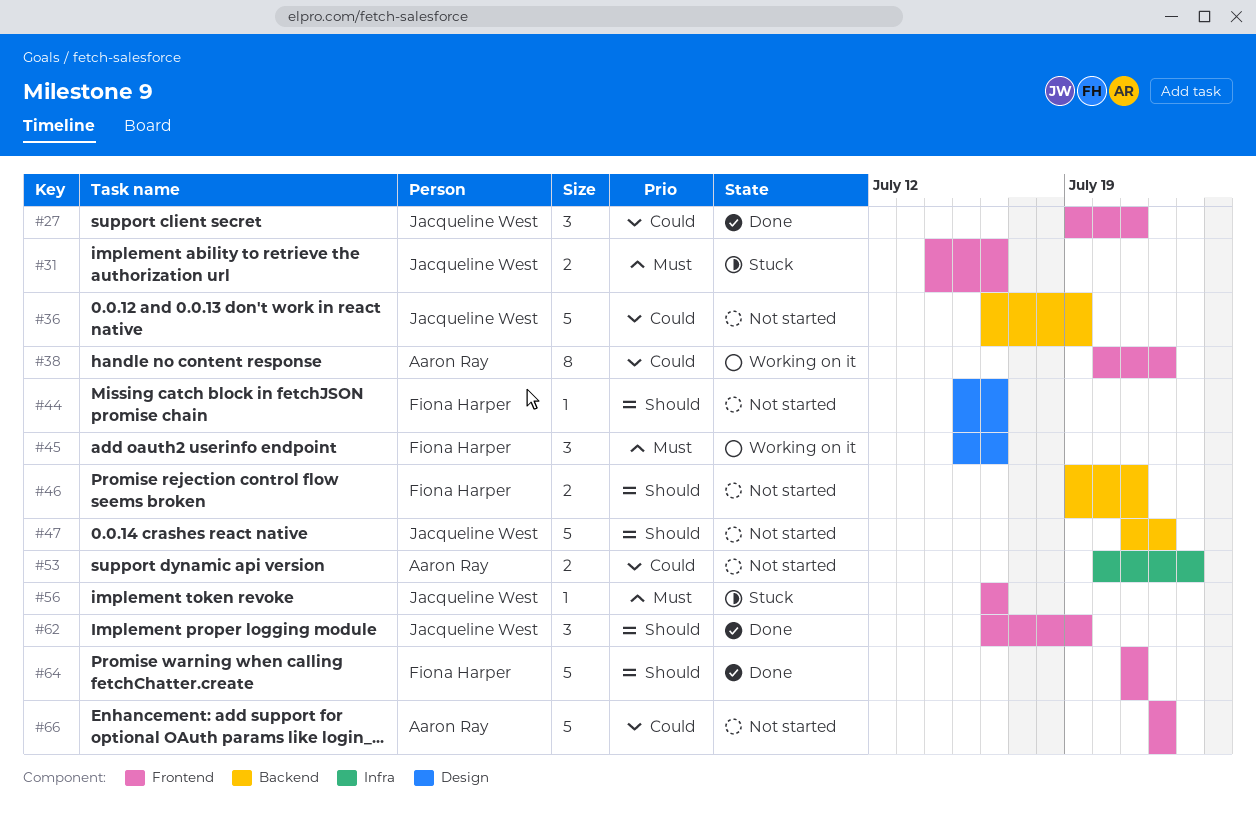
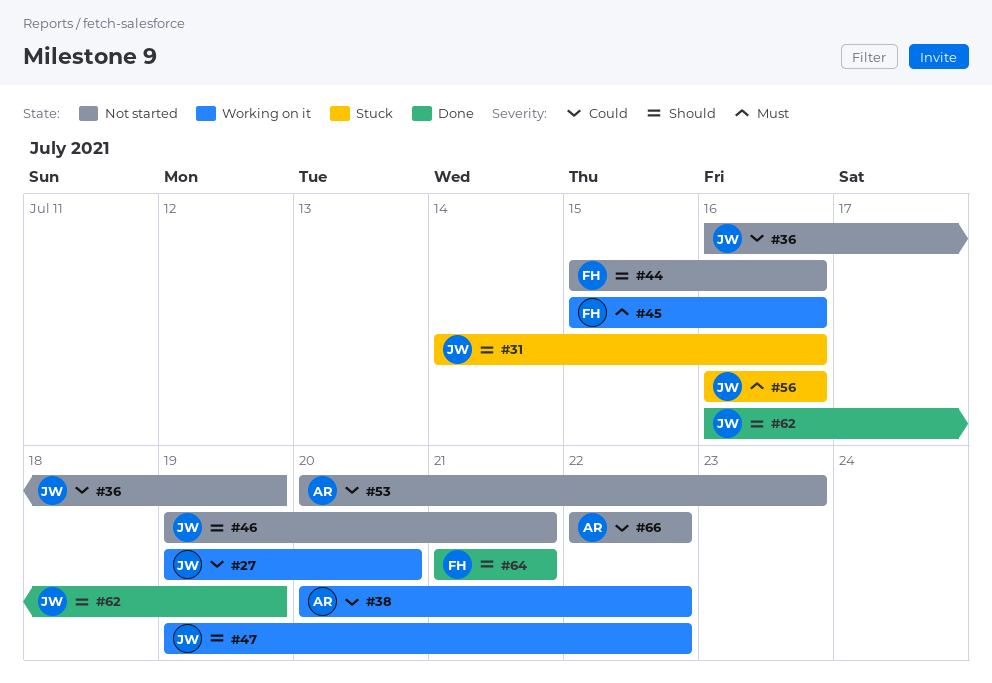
#27, status: Done -> Working on it
#27, due: Jul 21 -> Jul 20
#31, priority: Must -> Should
#46, owner: Fiona Harper -> Jacqueline West
#47, status: Not started -> Working on it
#47, start: Jul 21 -> Jul 19

